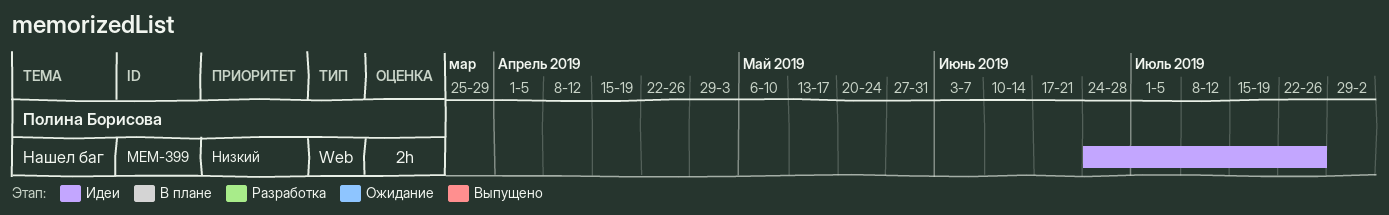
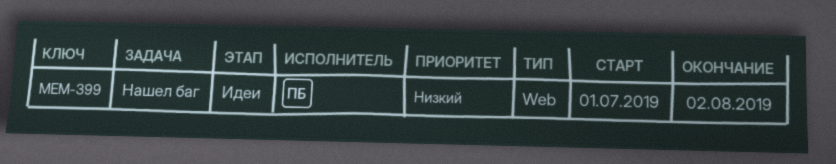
MEM-399, start: Jun 24 -> Jul 1
MEM-399, due: Jul 26 -> Aug 2

